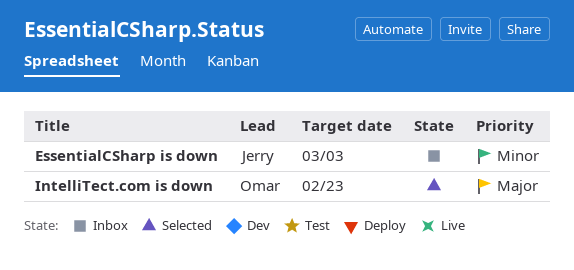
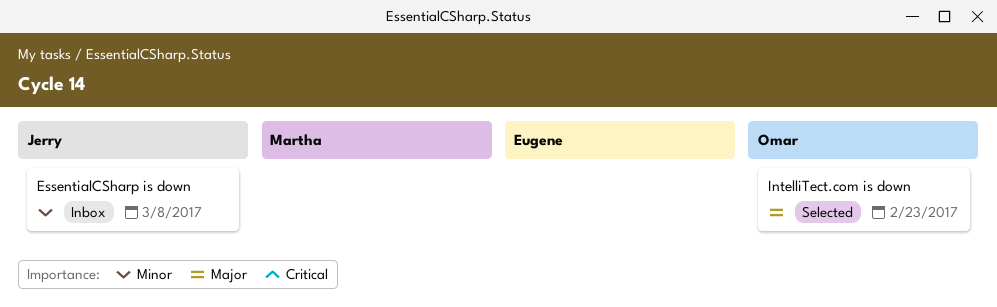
EssentialCSharp is down, due: Mar 3 -> Mar 8

